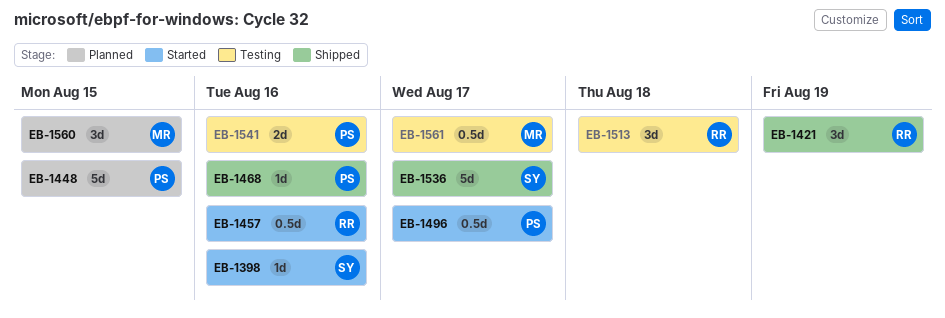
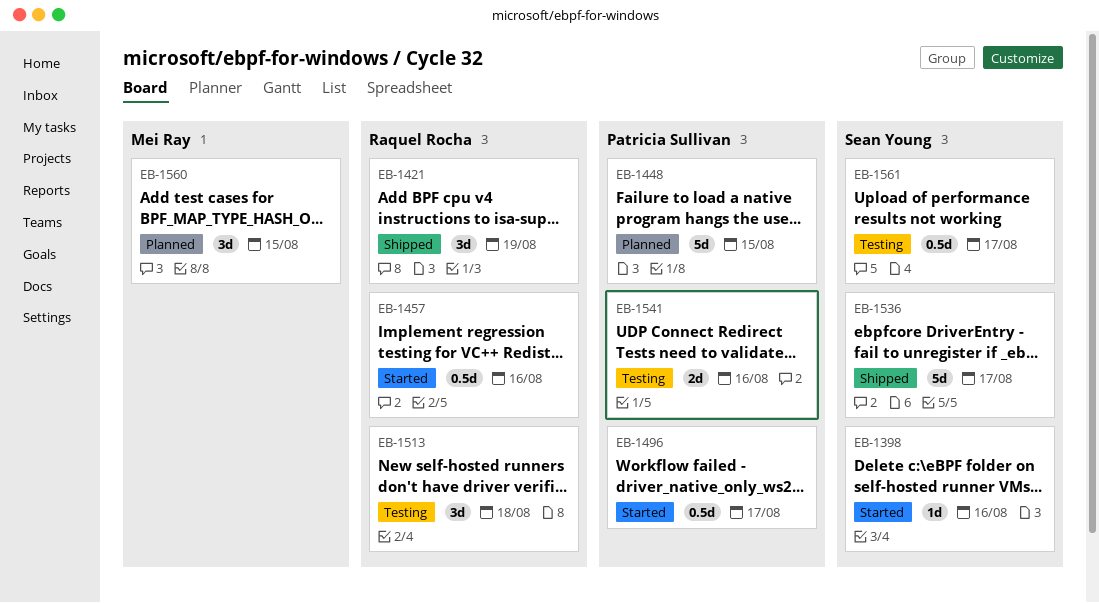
EB-1468: present -> none
EB-1561, owner: Mei Ray -> Sean Young

